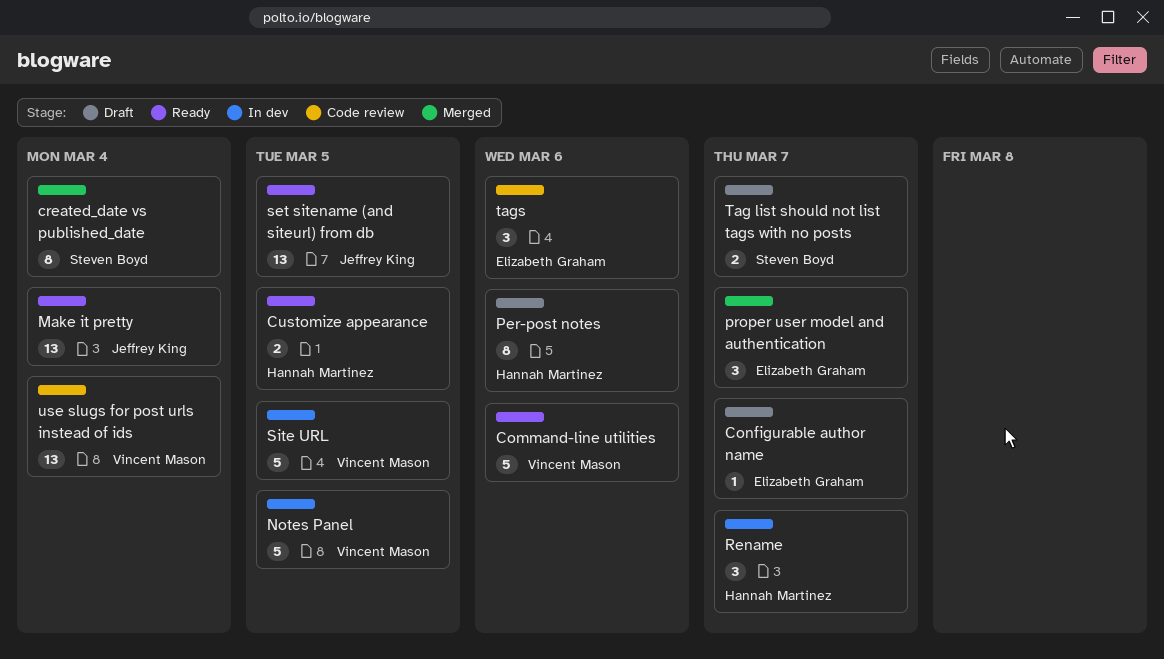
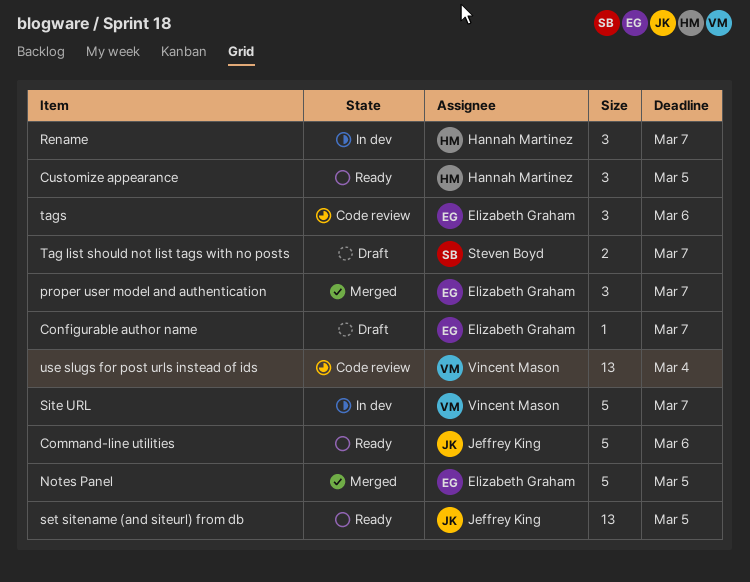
Command-line utilities, owner: Vincent Mason -> Jeffrey King
created_date vs published_date: present -> none
Customize appearance, estimate: 2 -> 3
Make it pretty: present -> none
Notes Panel, status: In dev -> Merged
Notes Panel, owner: Vincent Mason -> Elizabeth Graham
Per-post notes: present -> none
Site URL, due: Mar 5 -> Mar 7

